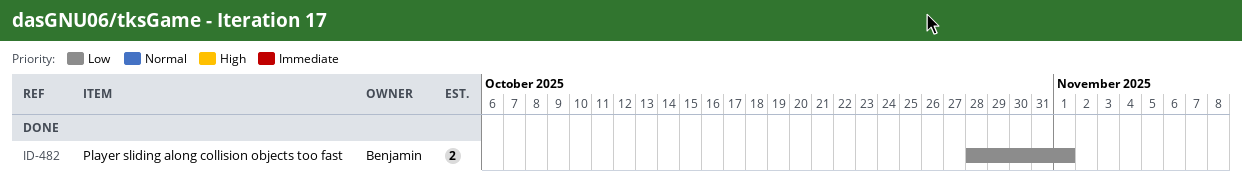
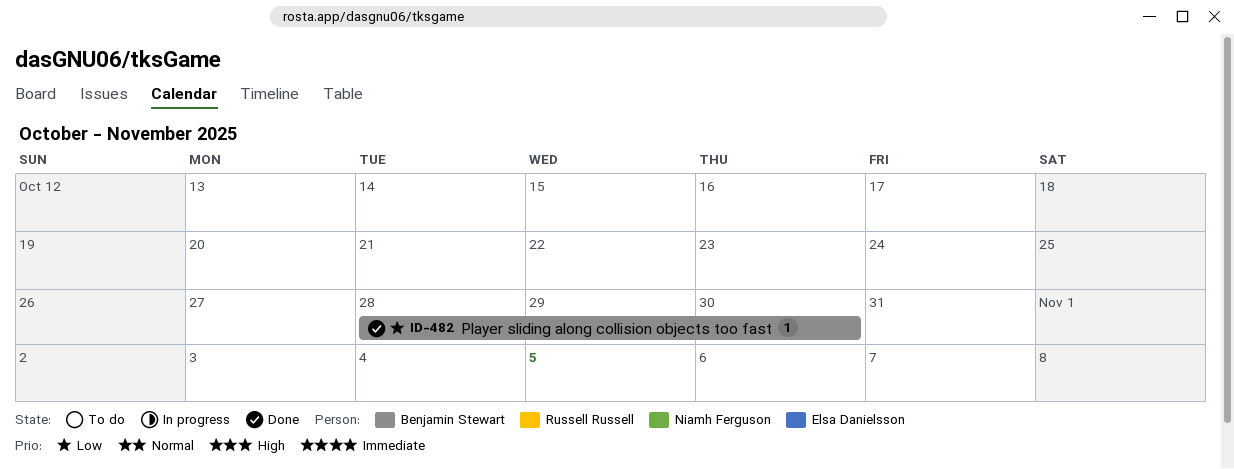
ID-482, estimate: 2 -> 1
ID-482, due: Nov 1 -> Oct 30

